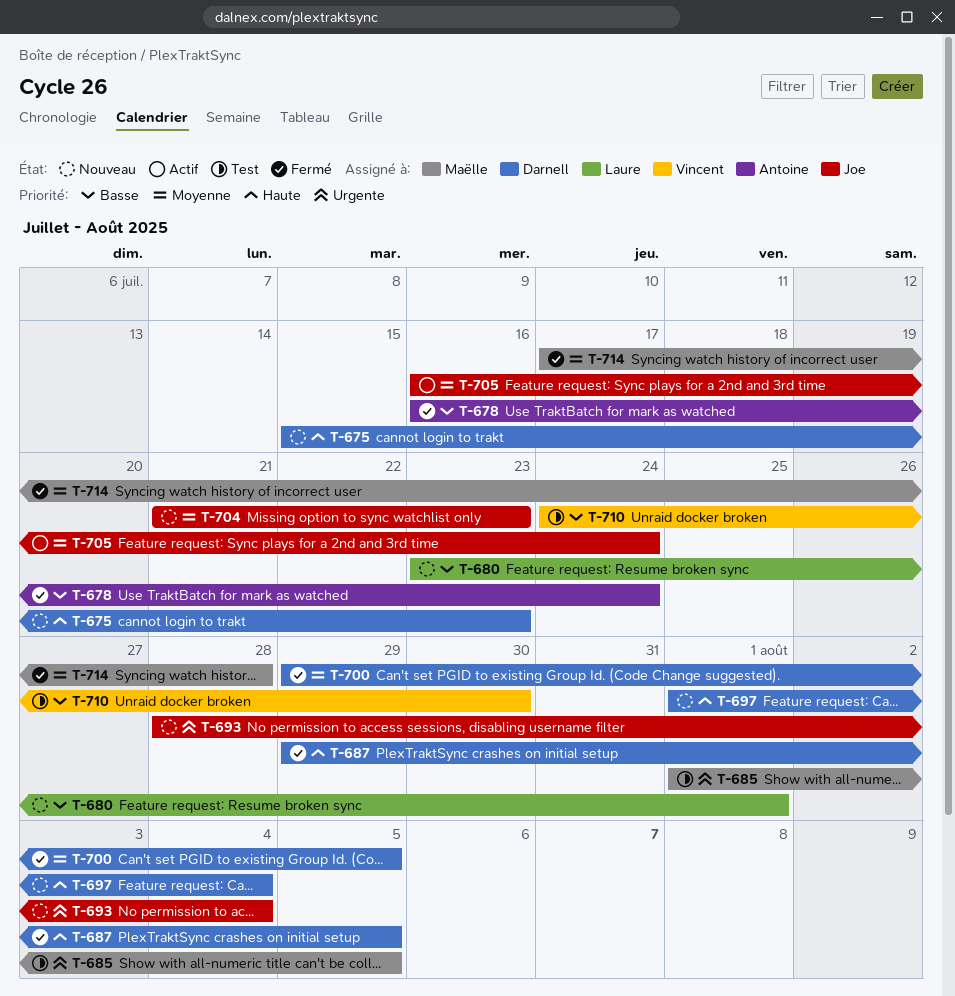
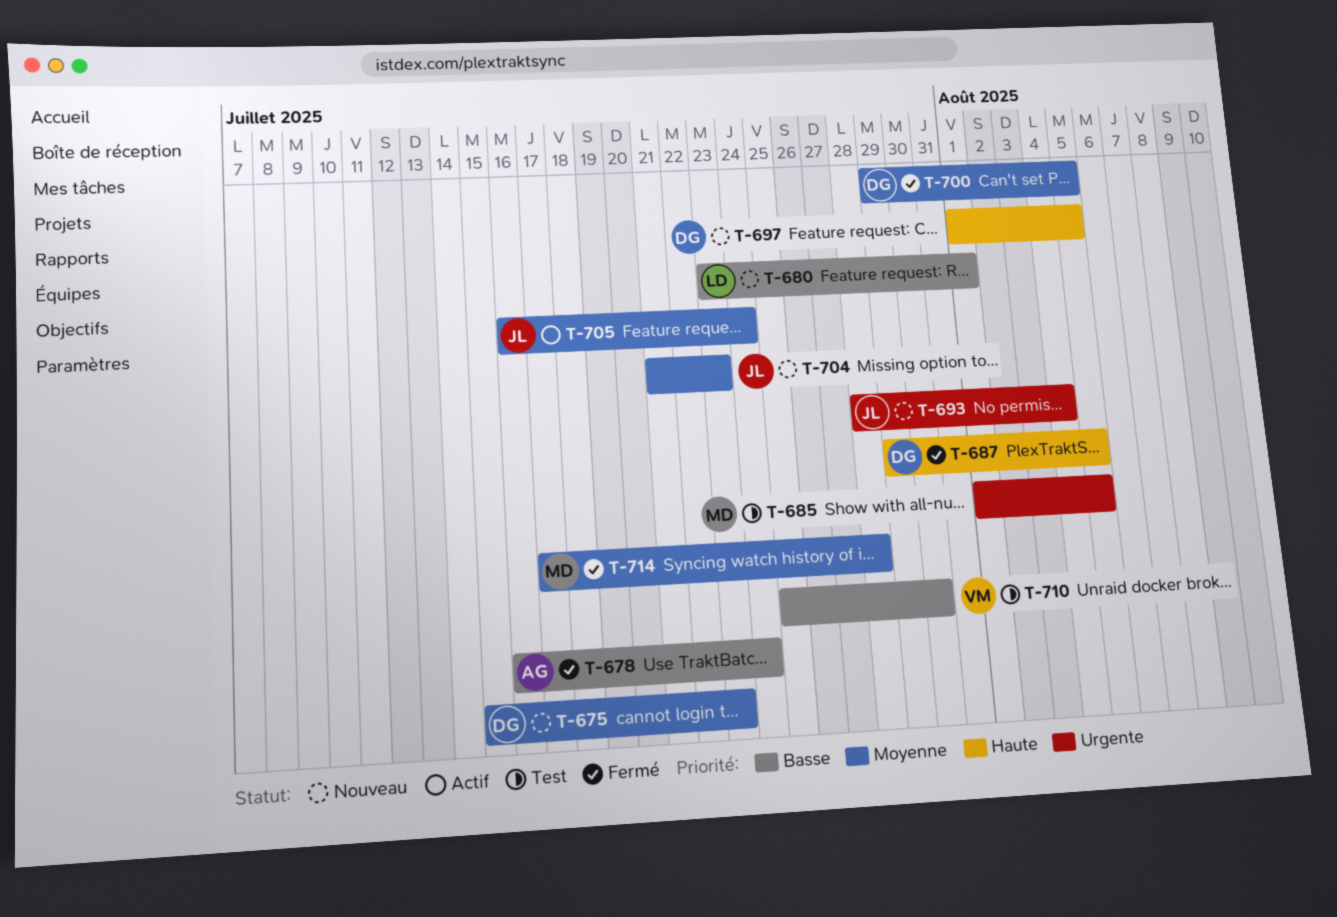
T-675, priority: Haute -> Moyenne
T-697, due: Aug 4 -> Aug 5
T-710, start: Jul 24 -> Jul 25

